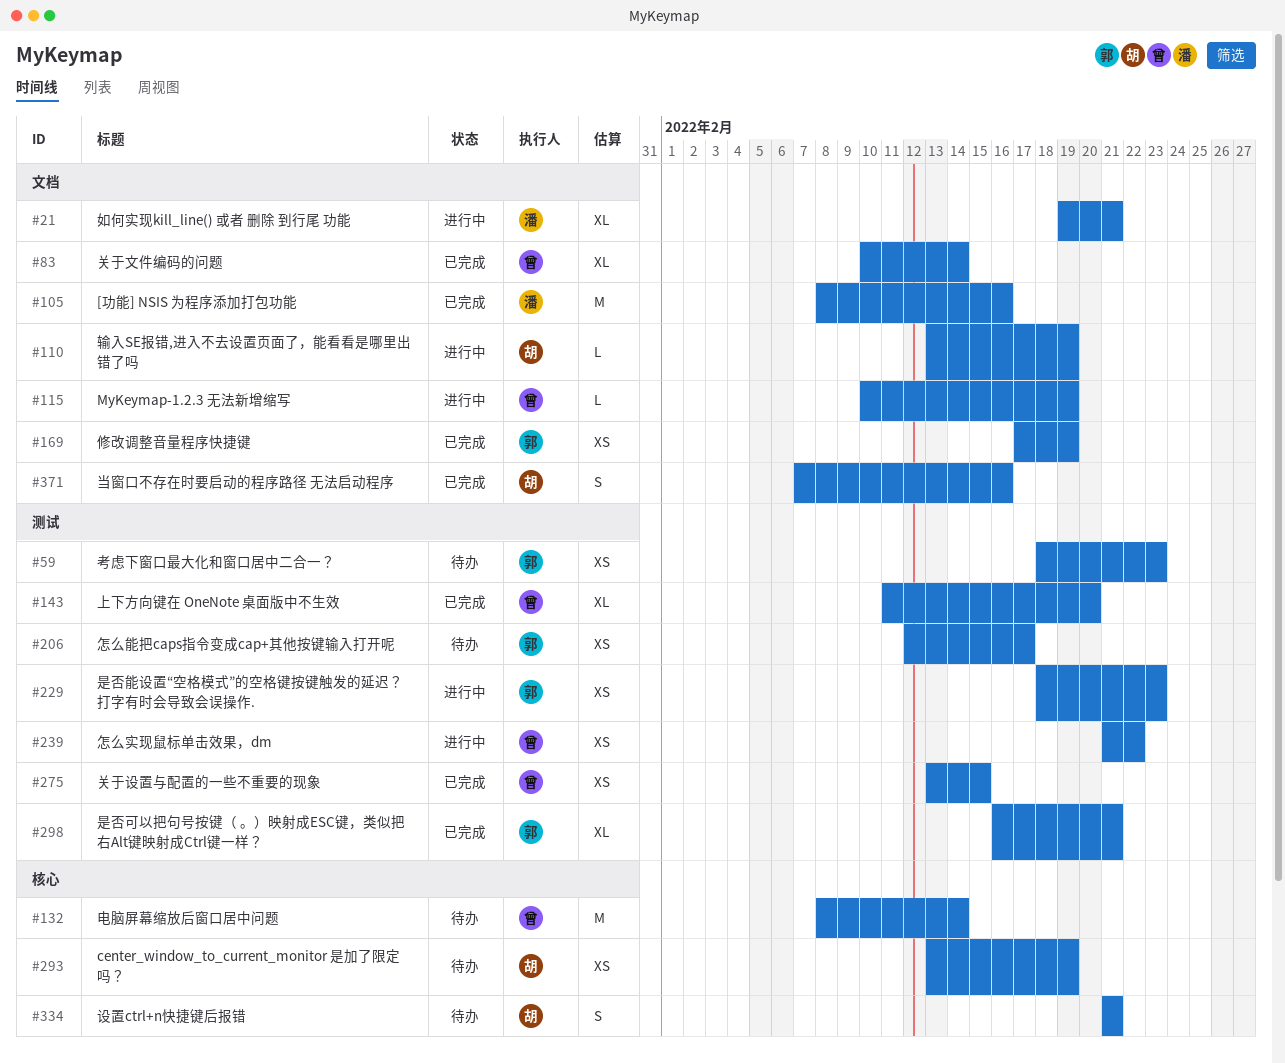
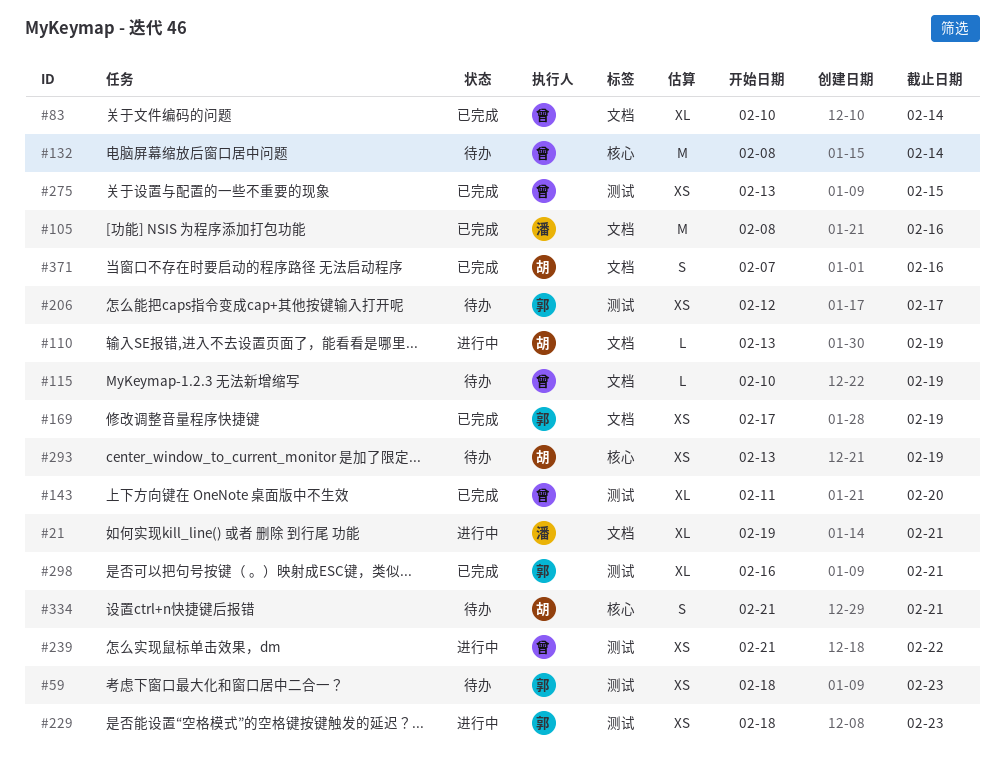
#115, status: 进行中 -> 待办

